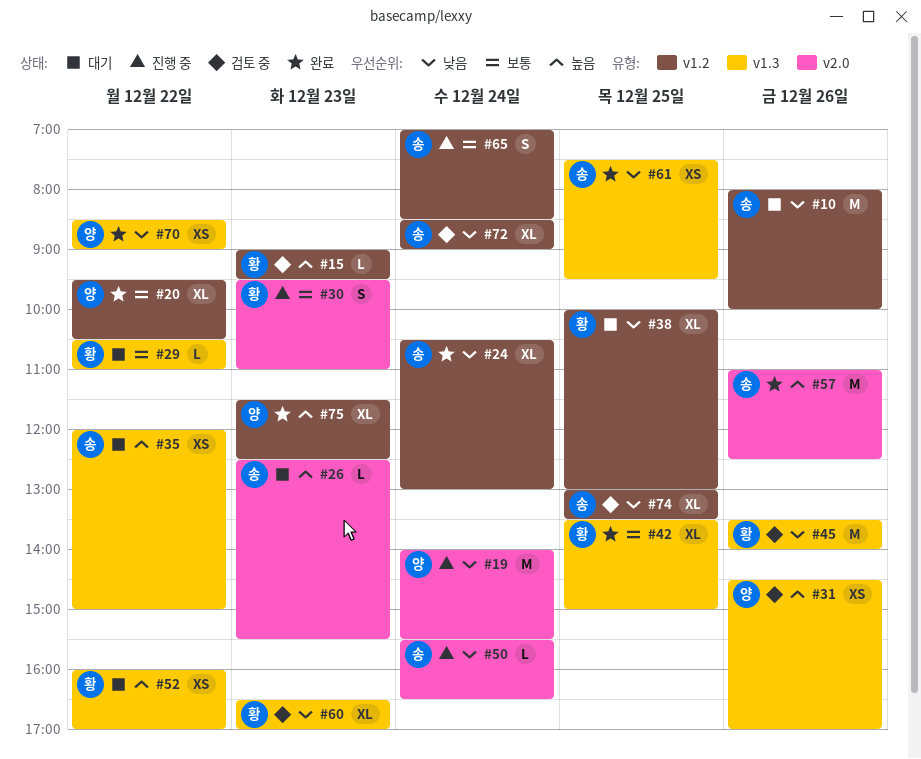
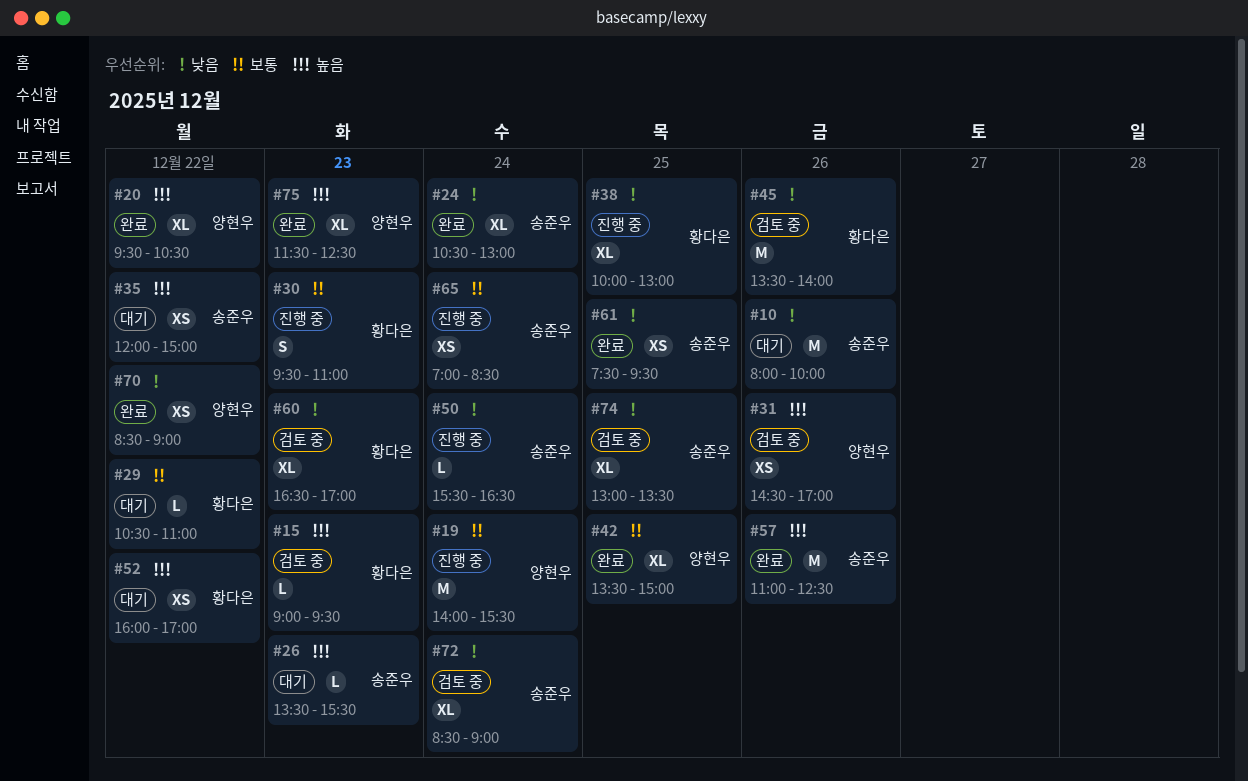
#19, priority: 낮음 -> 보통
#20, priority: 보통 -> 높음
#26, begins: 12:30 -> 13:30
#38, status: 대기 -> 진행 중
#42, owner: 황다은 -> 양현우
#65, estimate: S -> XS

